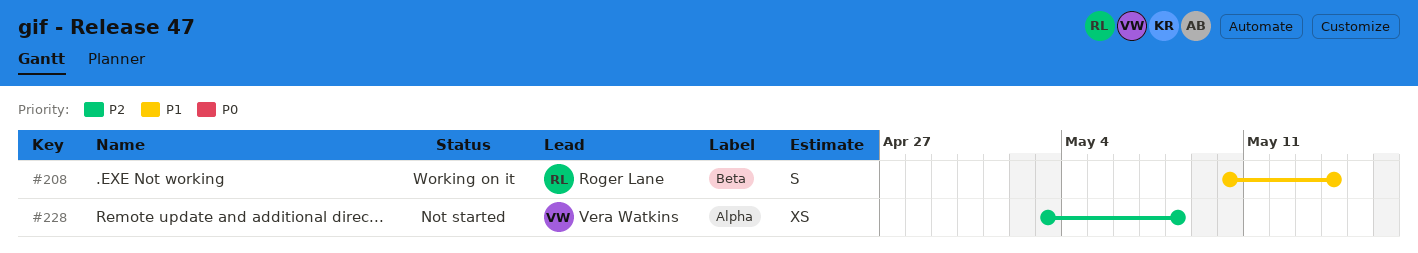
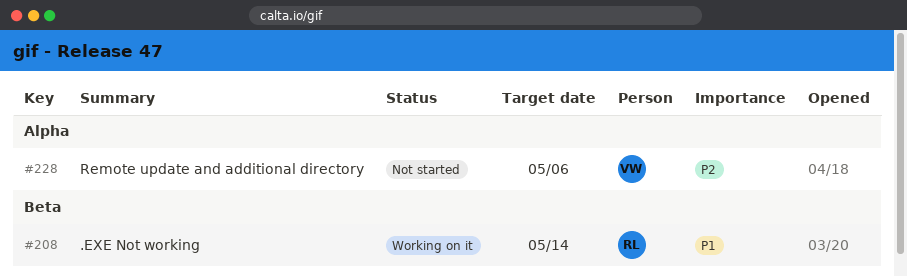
#228, due: May 8 -> May 6

